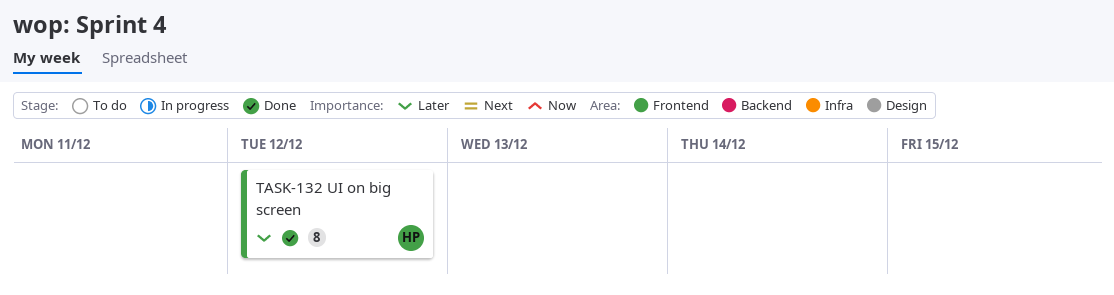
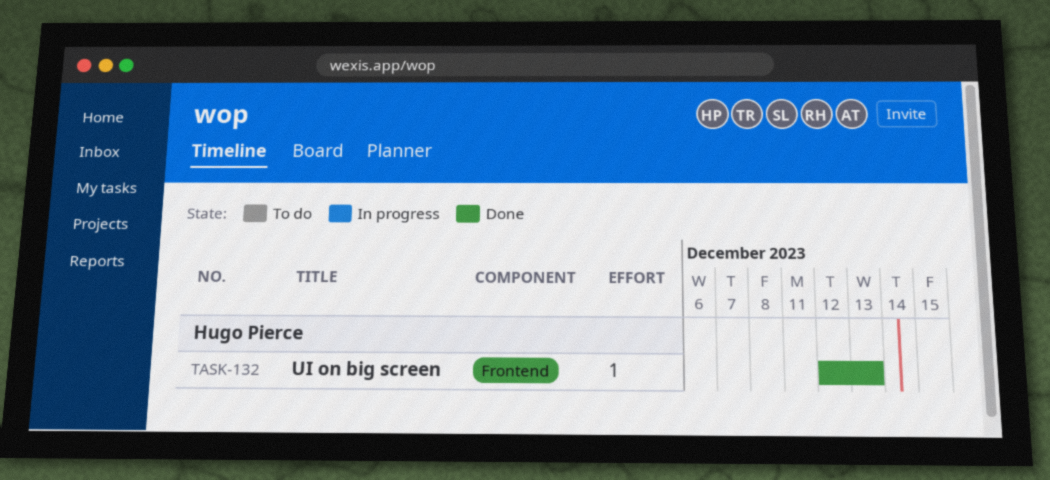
TASK-132, estimate: 8 -> 1
TASK-132, due: Dec 12 -> Dec 13

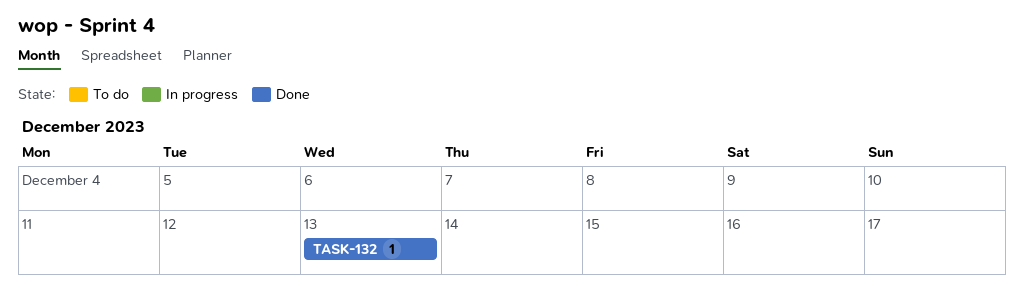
TASK-132, start: Dec 12 -> Dec 13

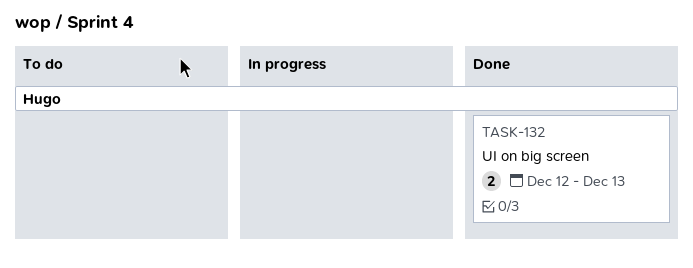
TASK-132, estimate: 1 -> 2
TASK-132, start: Dec 13 -> Dec 12

